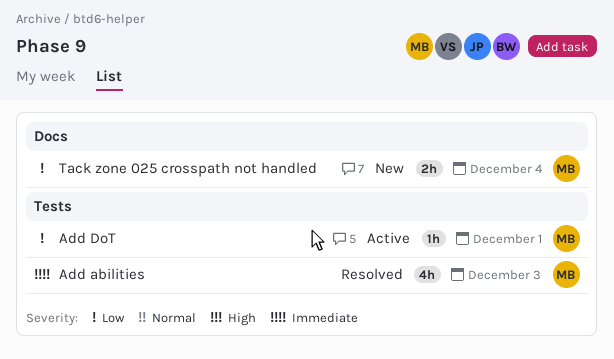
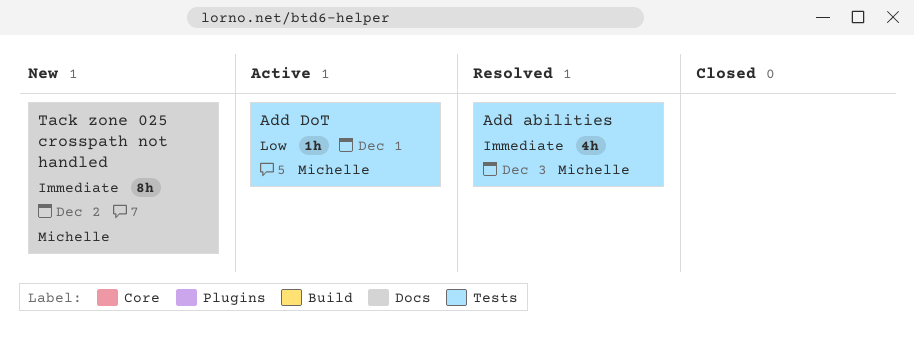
Tack zone 025 crosspath not handled, priority: Low -> Immediate
Tack zone 025 crosspath not handled, estimate: 2h -> 8h
Tack zone 025 crosspath not handled, due: Dec 4 -> Dec 2

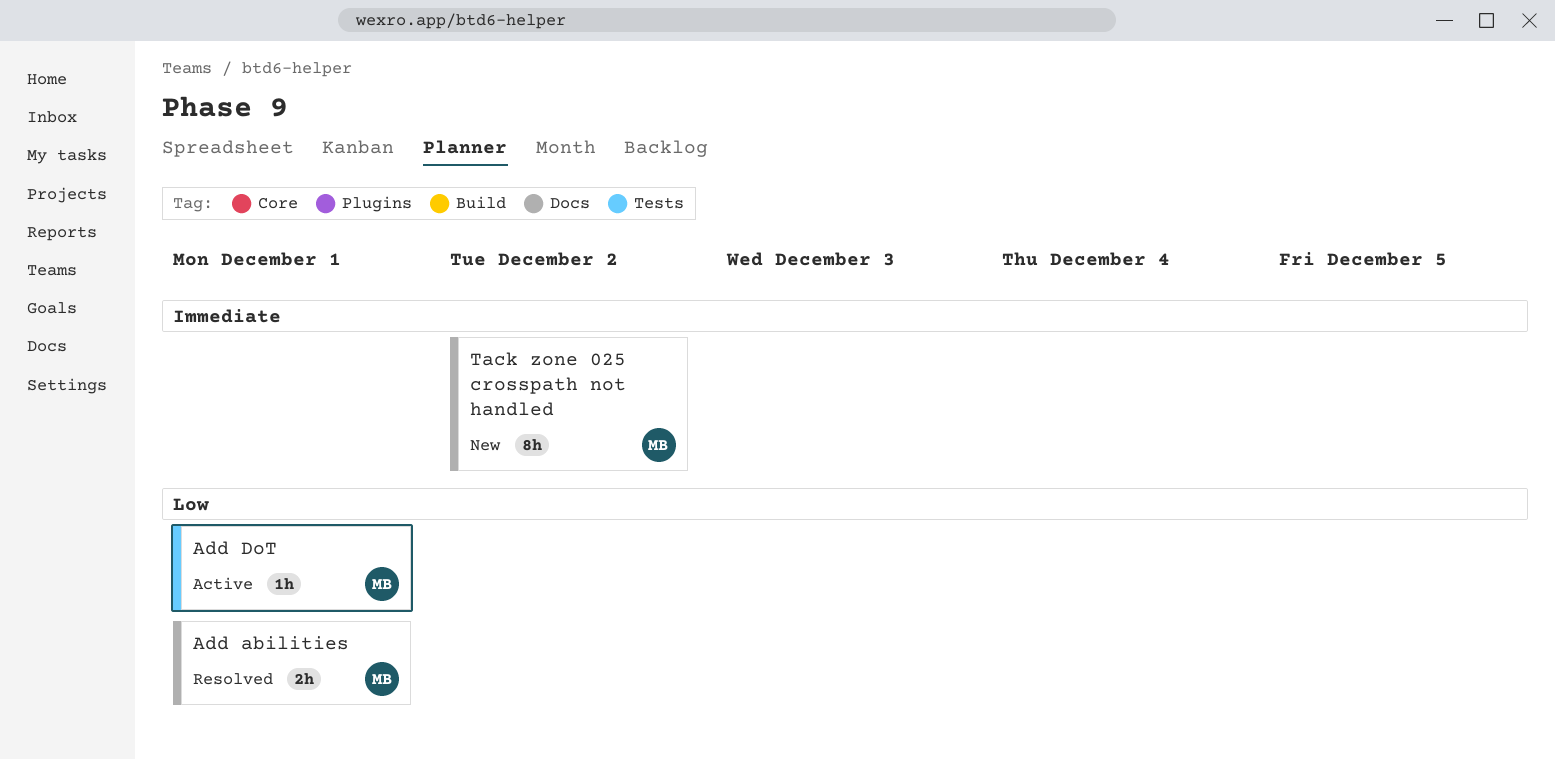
Add abilities, priority: Immediate -> Low
Add abilities, label: Tests -> Docs
Add abilities, estimate: 4h -> 2h
Add abilities, due: Dec 3 -> Dec 1

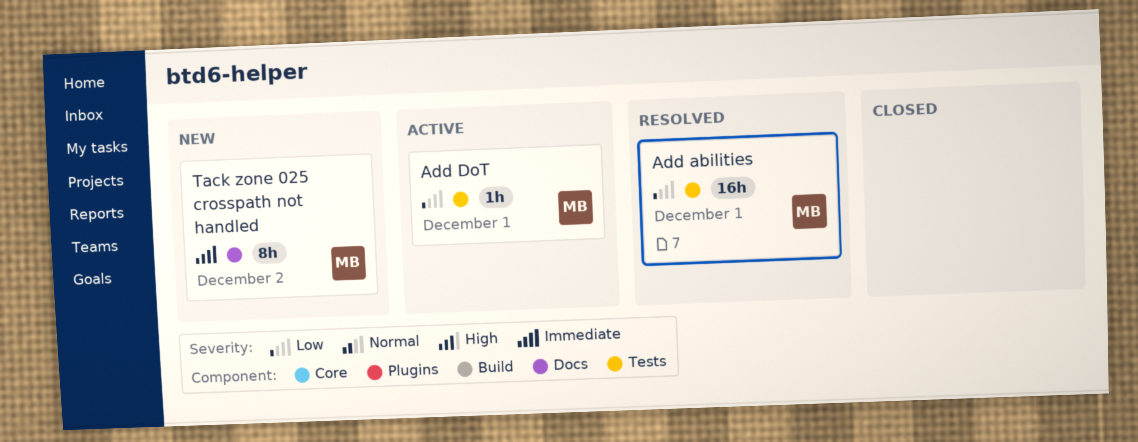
Add abilities, label: Docs -> Tests
Add abilities, estimate: 2h -> 16h

